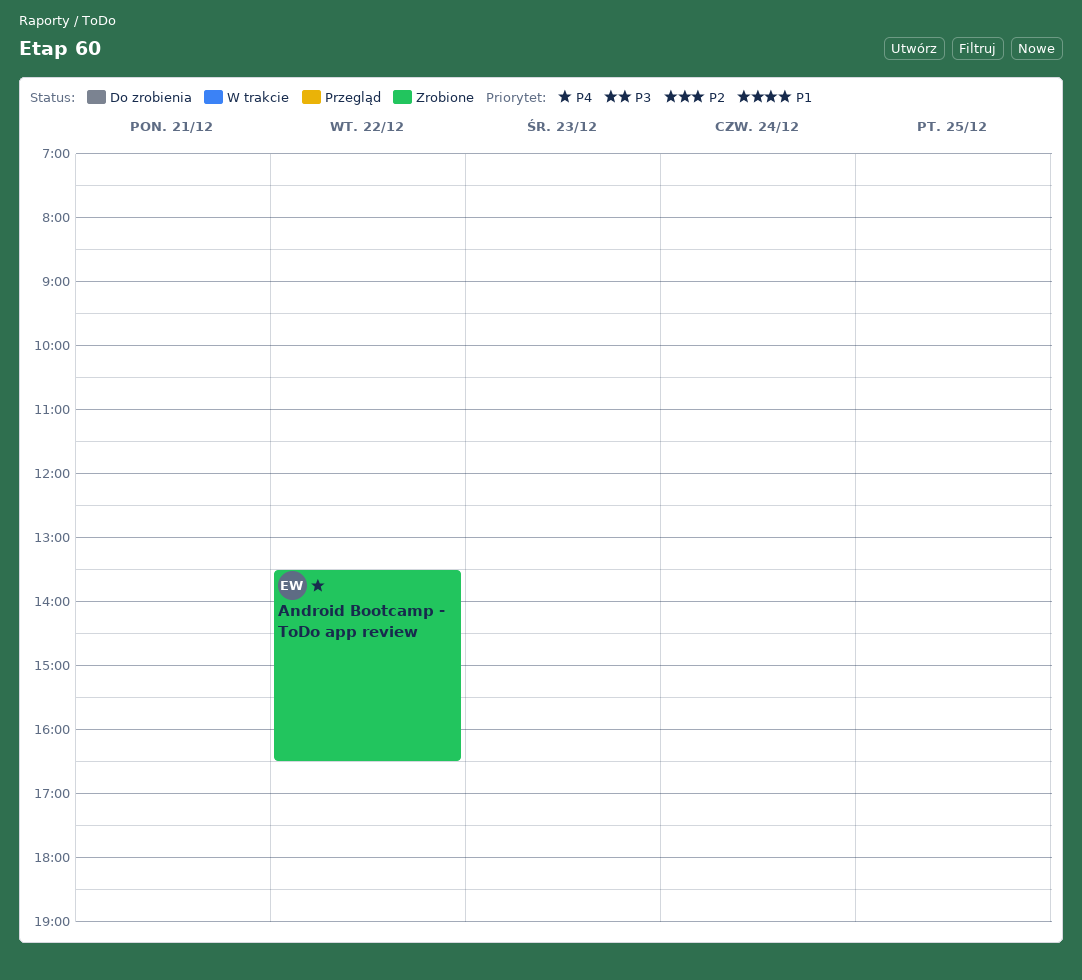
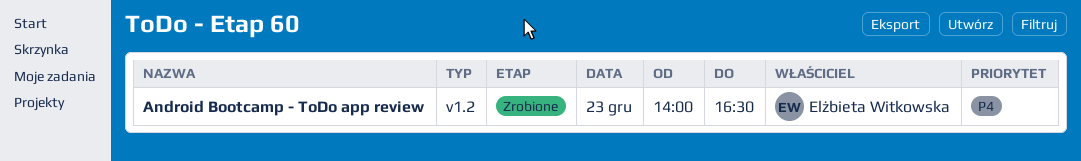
Android Bootcamp - ToDo app review, day: Dec 22 -> Dec 23
Android Bootcamp - ToDo app review, begins: 13:30 -> 14:00

